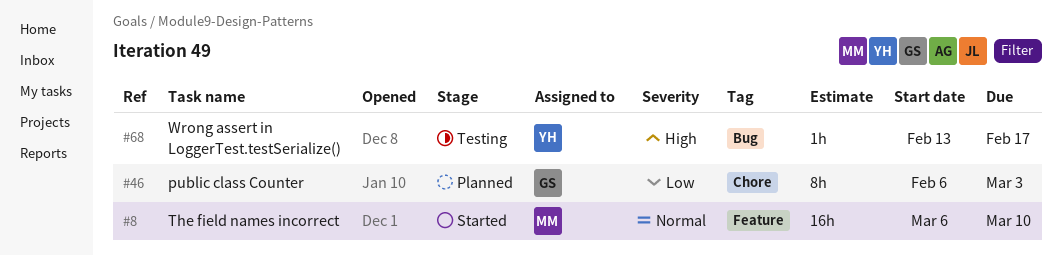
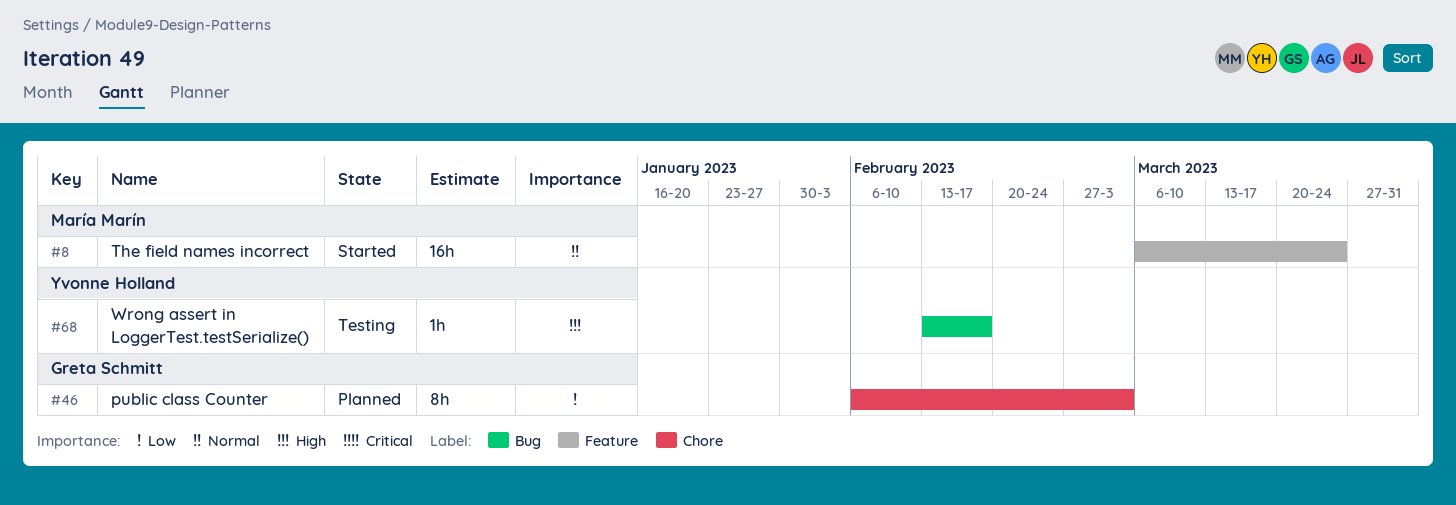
#8, due: Mar 10 -> Mar 24

